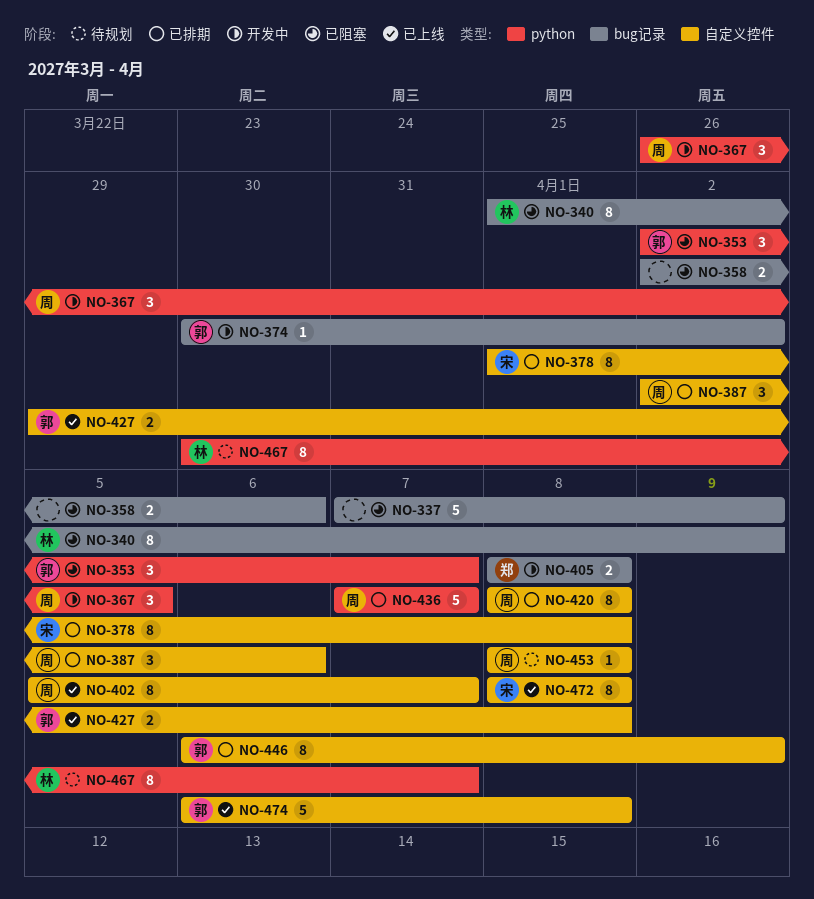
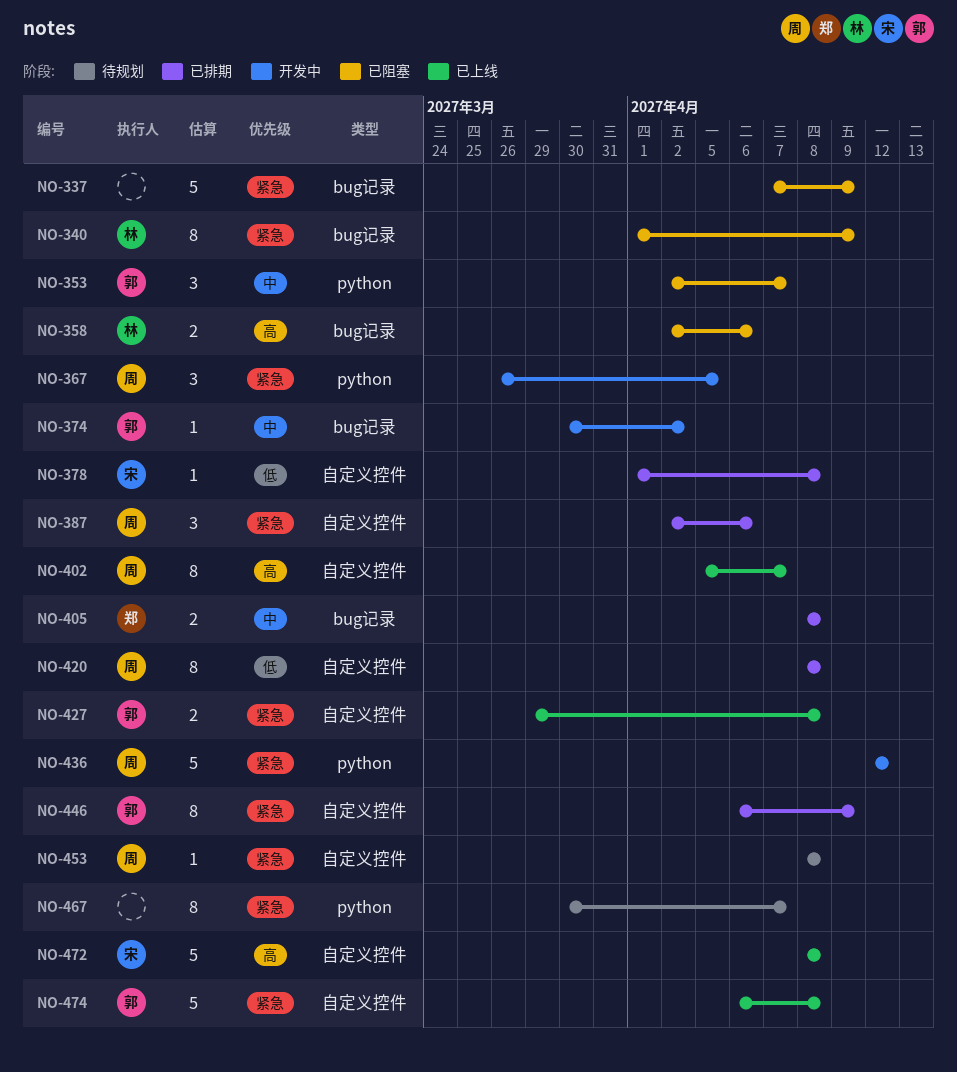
NO-358, owner: none -> 林
NO-378, estimate: 8 -> 1
NO-405, status: 开发中 -> 已排期
NO-436, status: 已排期 -> 开发中
NO-436, start: Apr 7 -> Apr 12
NO-436, due: Apr 7 -> Apr 12
NO-467, owner: 林 -> none
NO-472, estimate: 8 -> 5

